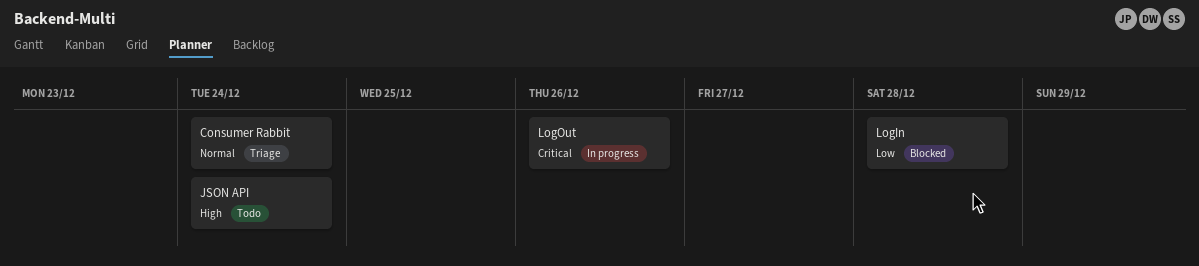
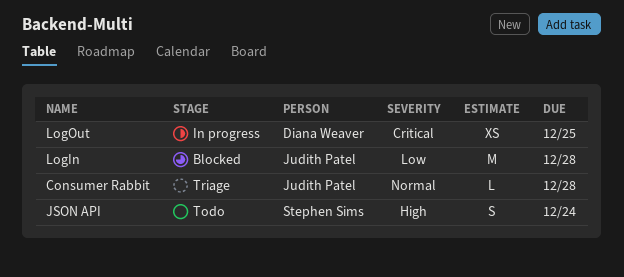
Consumer Rabbit, due: Dec 24 -> Dec 28
LogOut, due: Dec 26 -> Dec 25

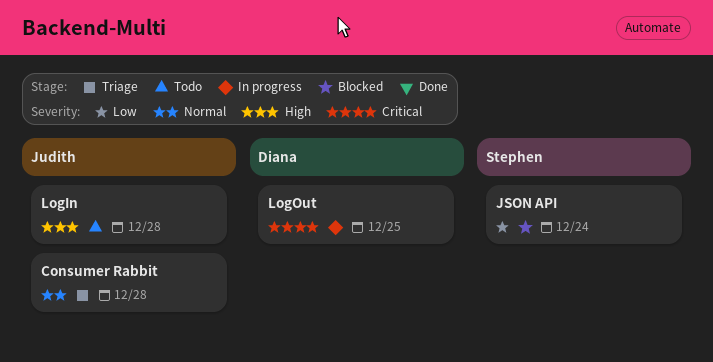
JSON API, status: Todo -> Blocked
JSON API, priority: High -> Low
LogIn, status: Blocked -> Todo
LogIn, priority: Low -> High

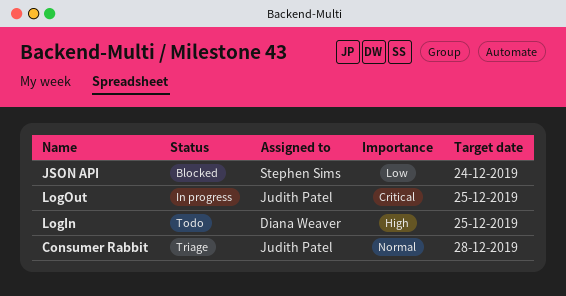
LogIn, owner: Judith Patel -> Diana Weaver
LogIn, due: Dec 28 -> Dec 25
LogOut, owner: Diana Weaver -> Judith Patel

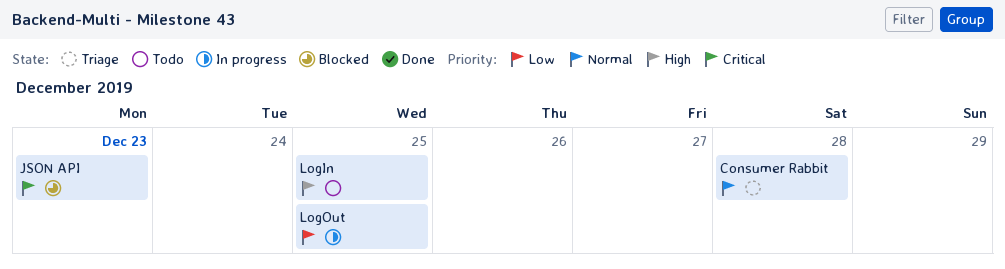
JSON API, priority: Low -> Critical
JSON API, due: Dec 24 -> Dec 23
LogOut, priority: Critical -> Low

